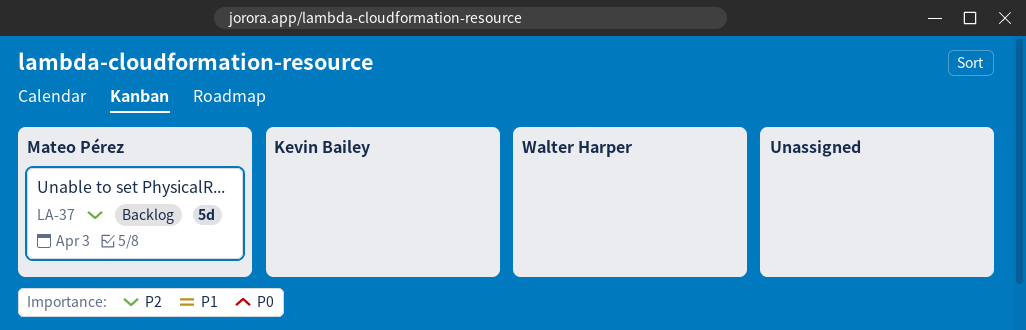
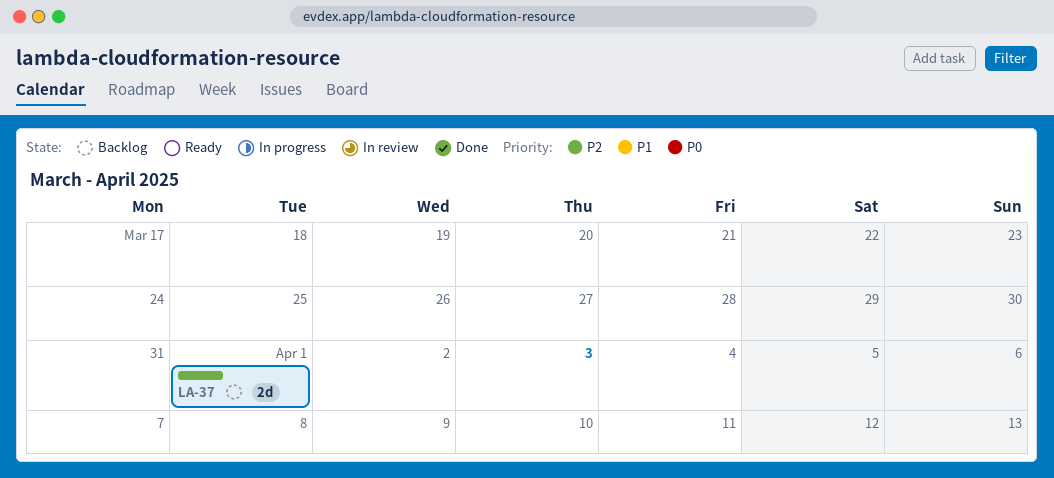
LA-37, estimate: 5d -> 2d
LA-37, due: Apr 3 -> Apr 1

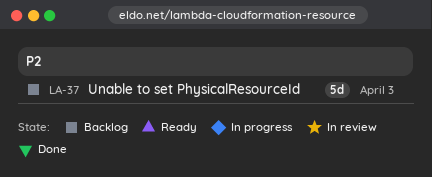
LA-37, estimate: 2d -> 5d
LA-37, due: Apr 1 -> Apr 3

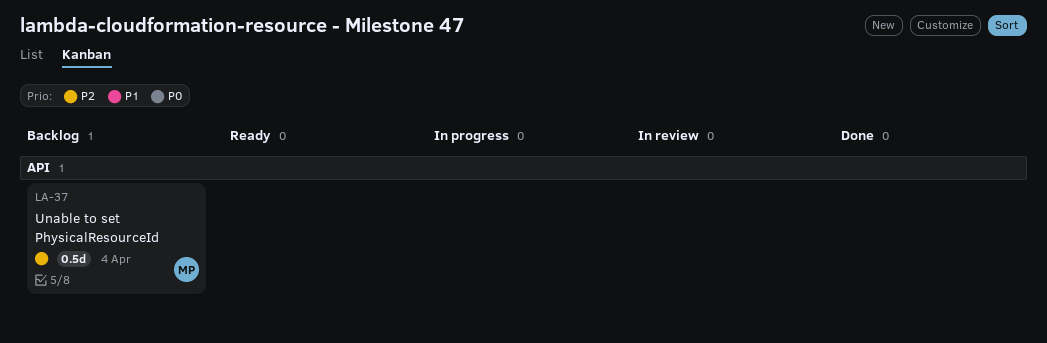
LA-37, estimate: 5d -> 0.5d
LA-37, due: Apr 3 -> Apr 4

